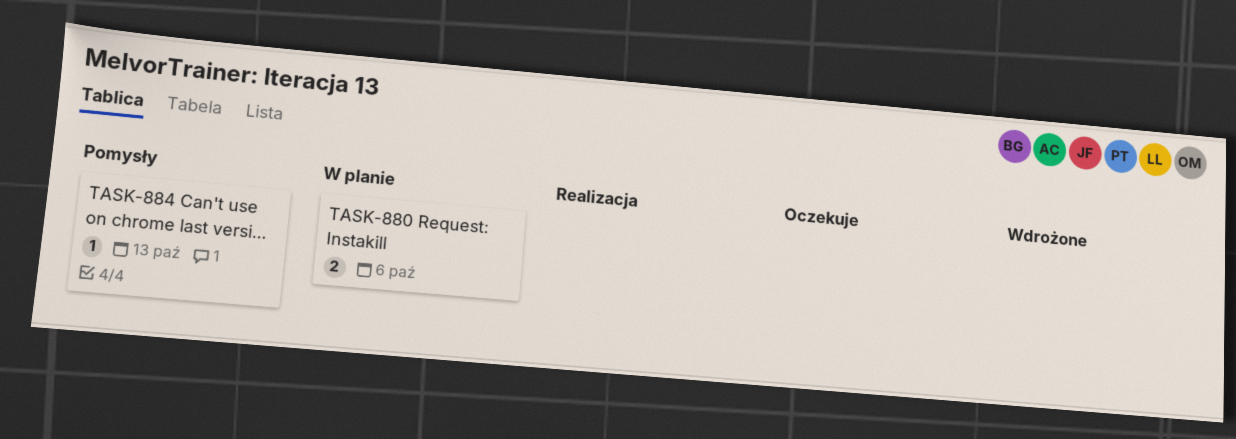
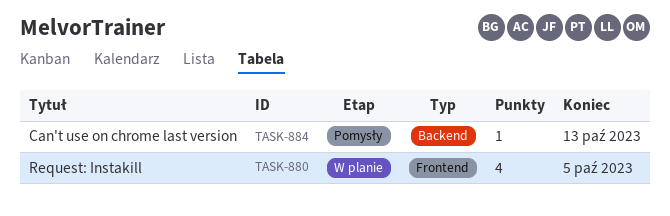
TASK-880, estimate: 2 -> 4
TASK-880, due: Oct 6 -> Oct 5

